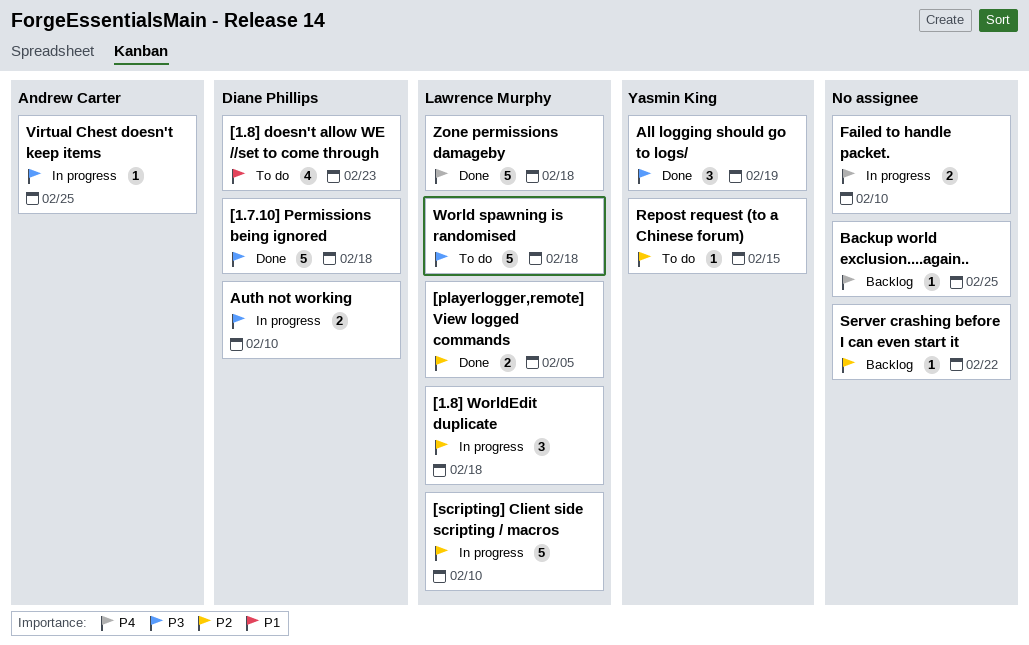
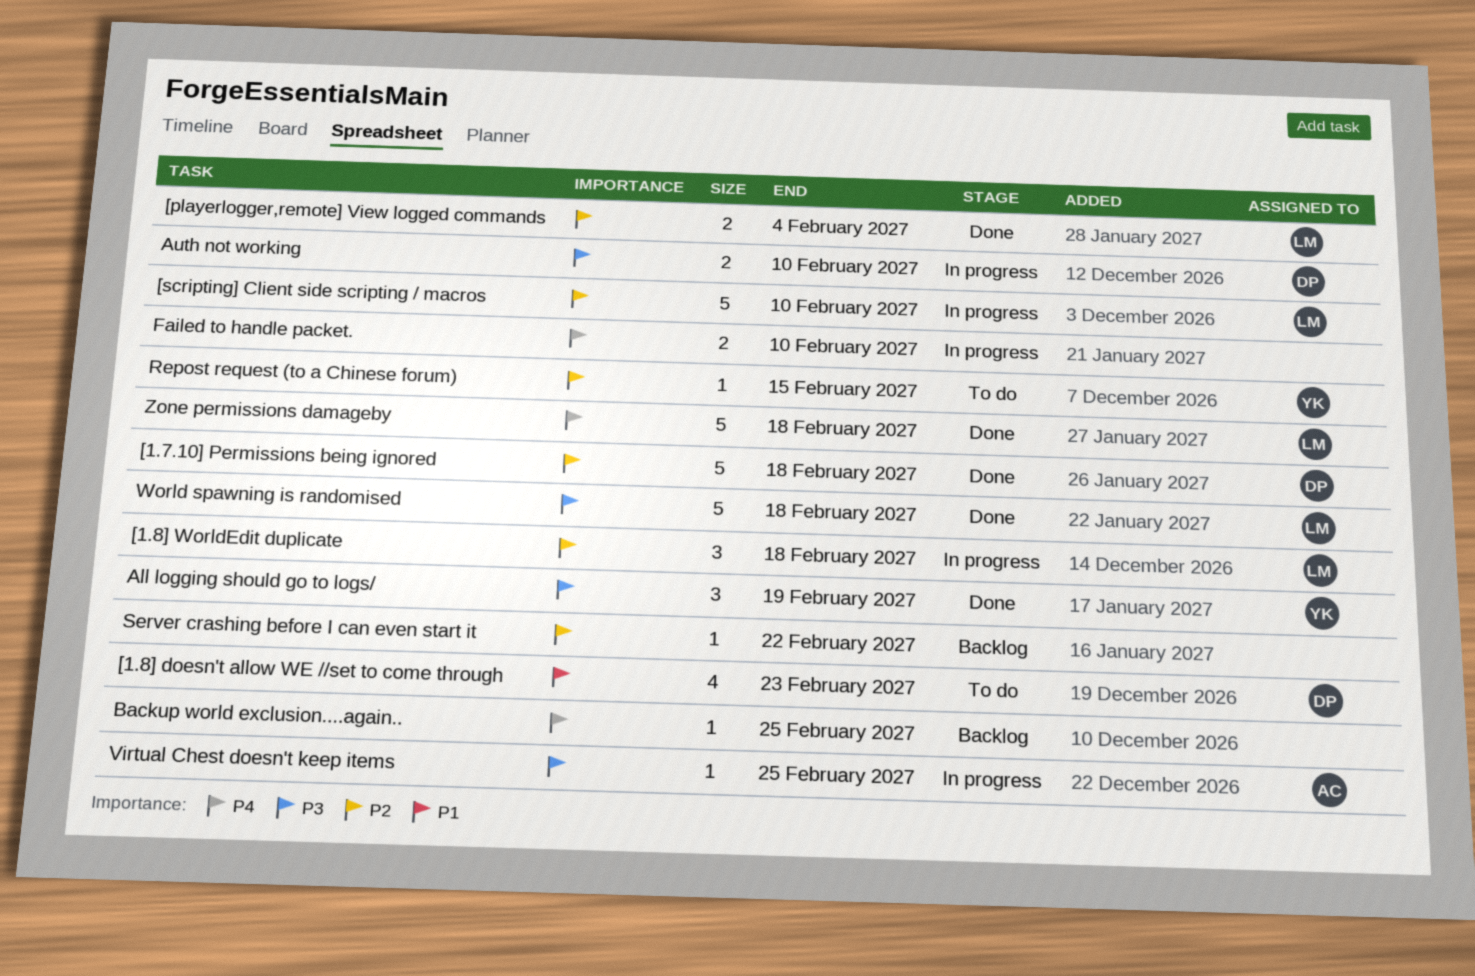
[1.7.10] Permissions being ignored, priority: P3 -> P2
[playerlogger,remote] View logged commands, due: Feb 5 -> Feb 4
World spawning is randomised, status: To do -> Done

